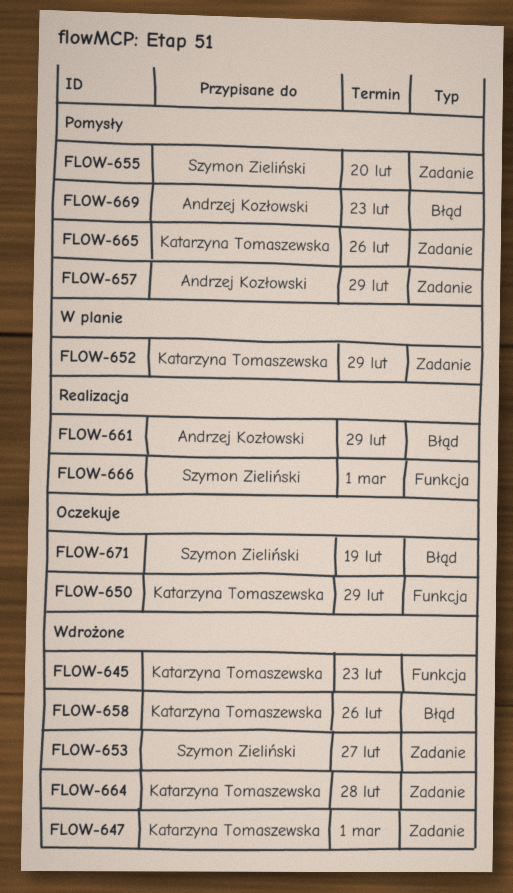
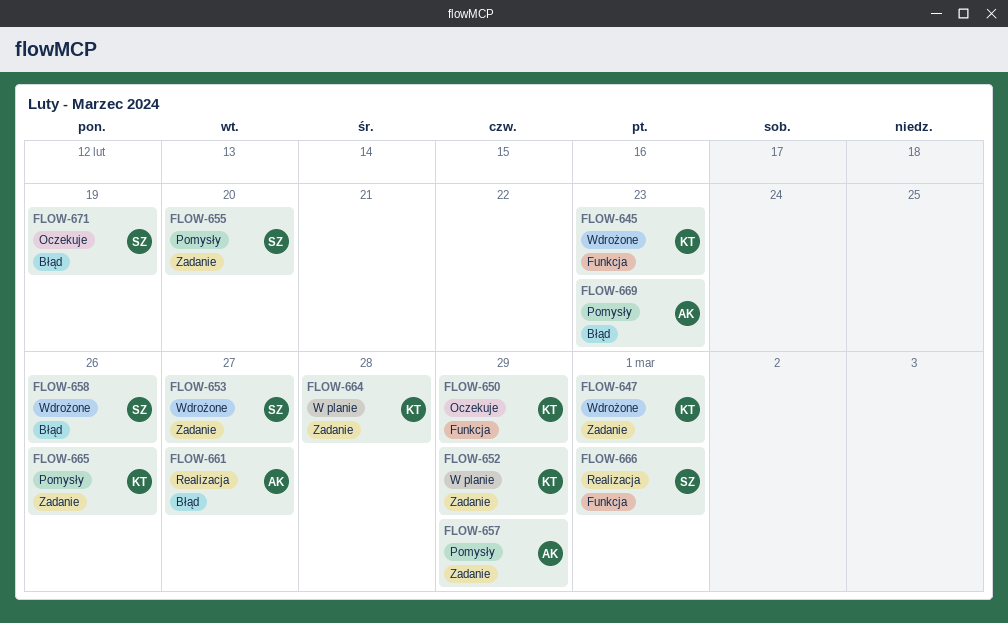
FLOW-658, owner: Katarzyna Tomaszewska -> Szymon Zieliński
FLOW-661, due: Feb 29 -> Feb 27
FLOW-664, status: Wdrożone -> W planie

